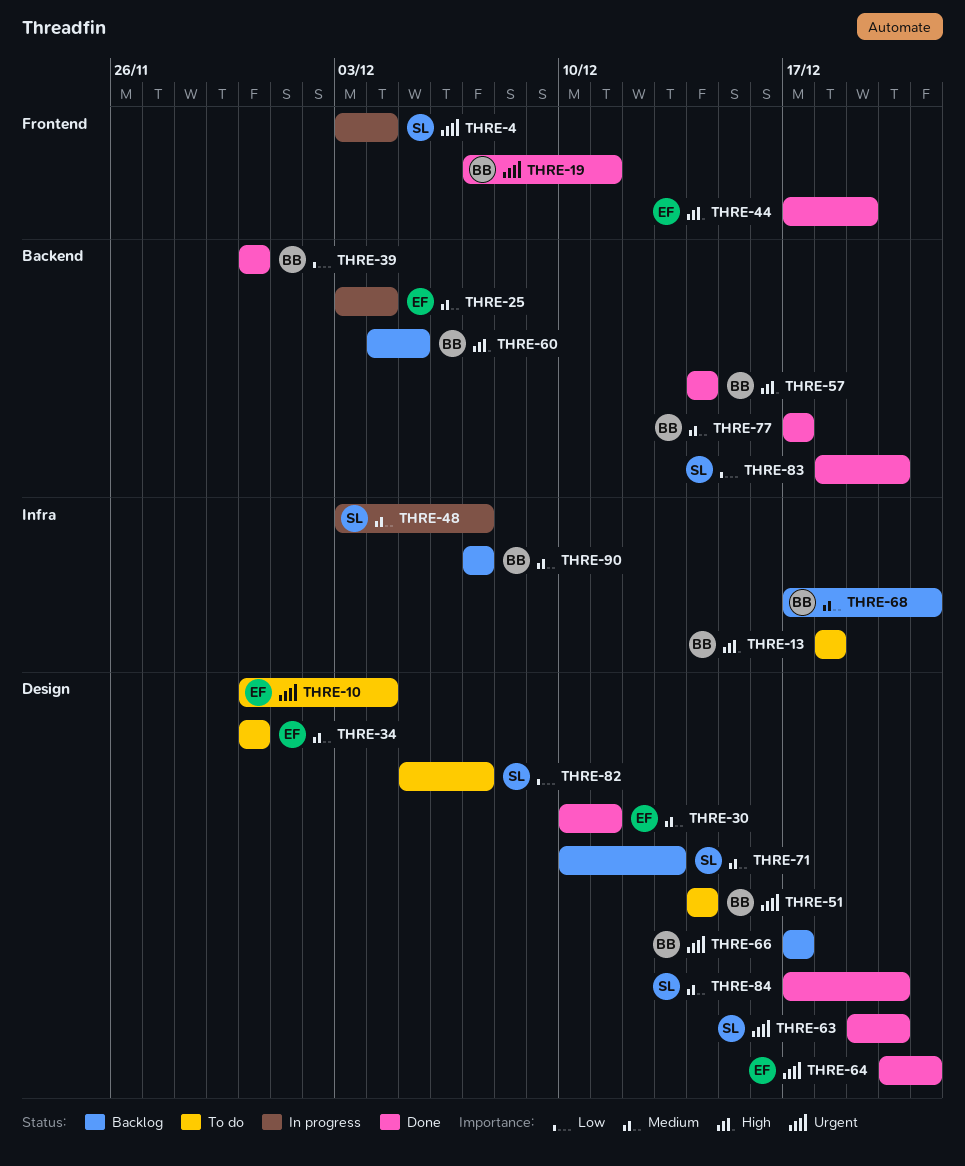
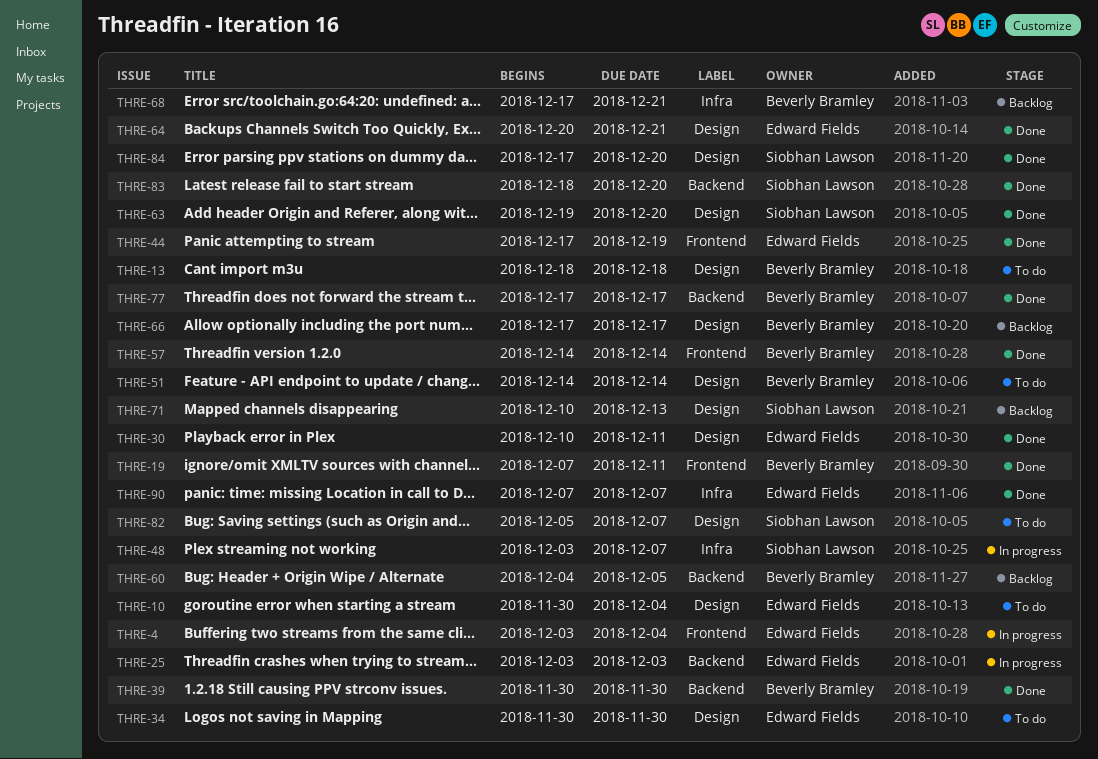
THRE-4, owner: Siobhan Lawson -> Edward Fields
THRE-13, label: Infra -> Design
THRE-25, due: Dec 4 -> Dec 3
THRE-57, label: Backend -> Frontend
THRE-90, status: Backlog -> Done
THRE-90, owner: Beverly Bramley -> Edward Fields

